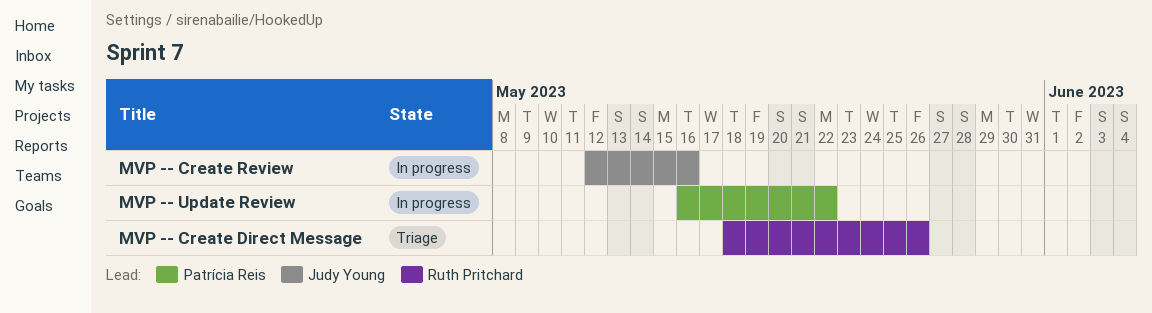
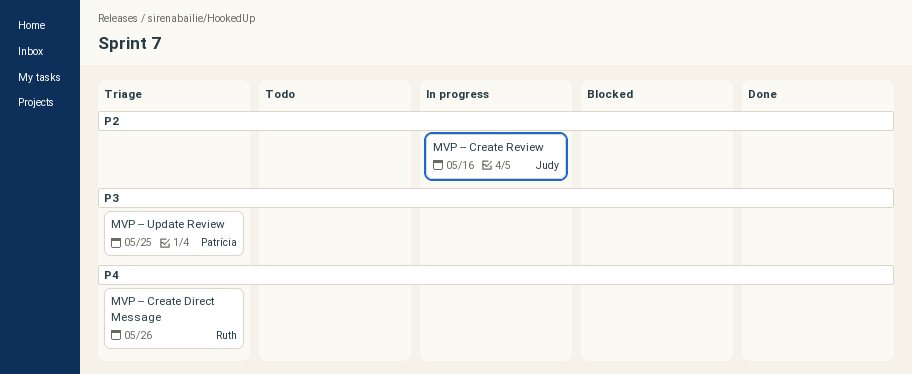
MVP -- Update Review, status: In progress -> Triage
MVP -- Update Review, due: May 22 -> May 25

